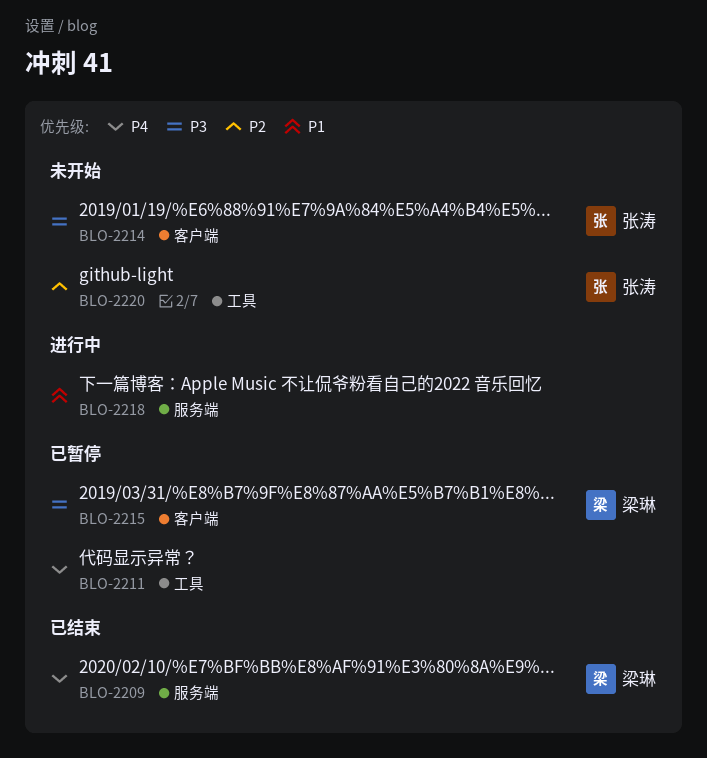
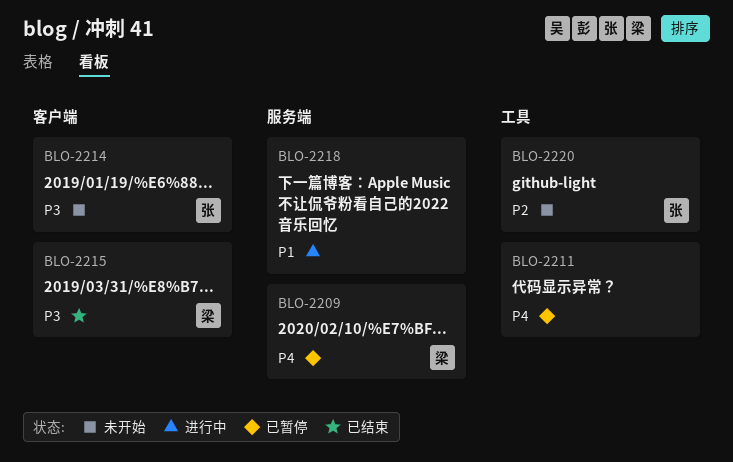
BLO-2209, status: 已结束 -> 已暂停
BLO-2215, status: 已暂停 -> 已结束

